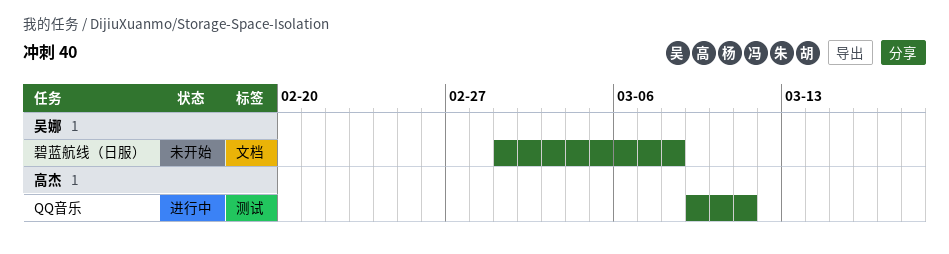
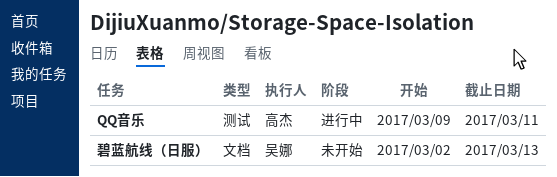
碧蓝航线（日服）, start: Mar 1 -> Mar 2
碧蓝航线（日服）, due: Mar 8 -> Mar 13

